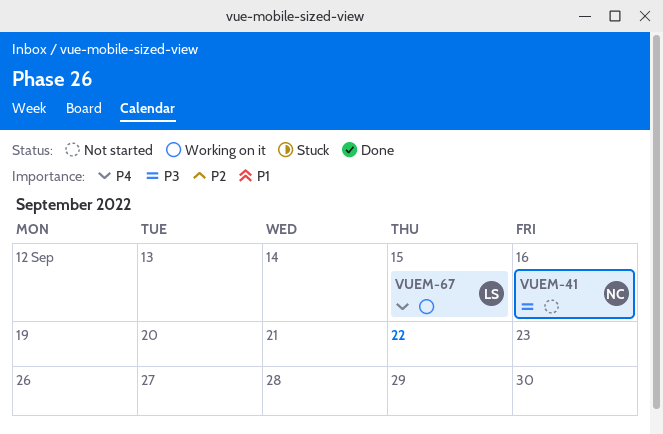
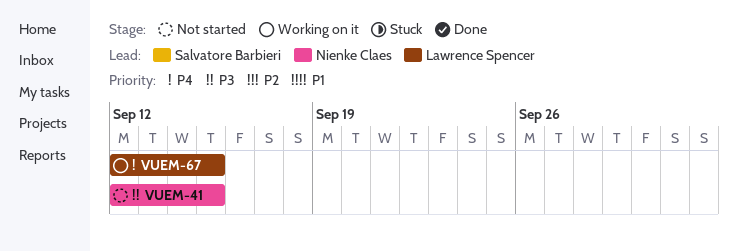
VUEM-41, due: Sep 16 -> Sep 15

